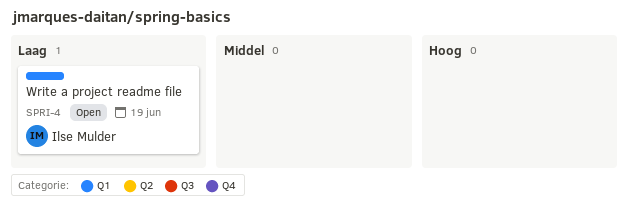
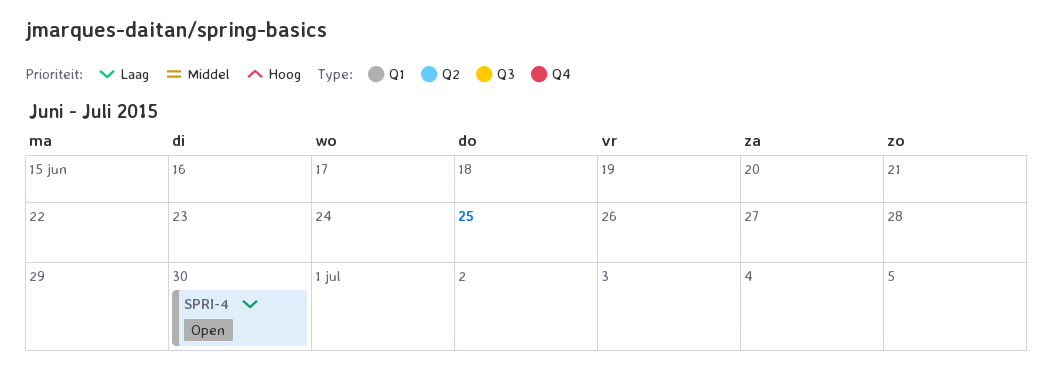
SPRI-4, due: Jun 19 -> Jun 30

